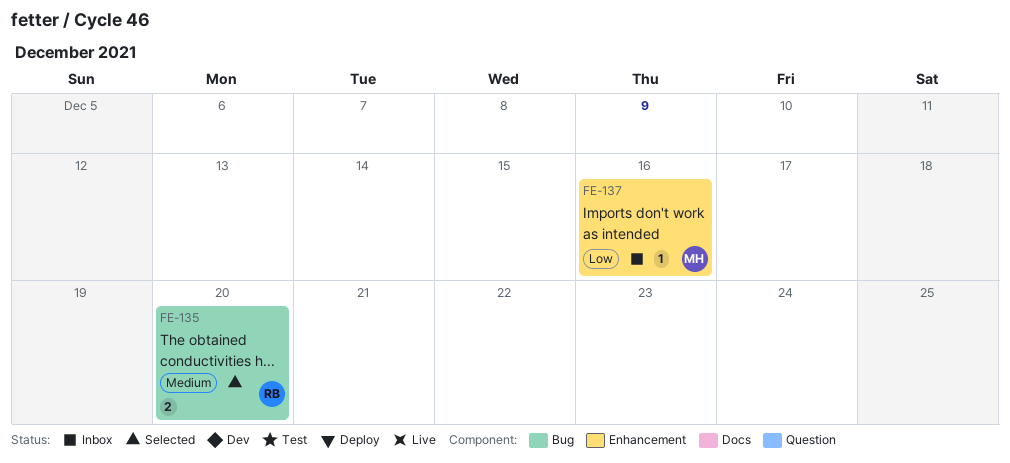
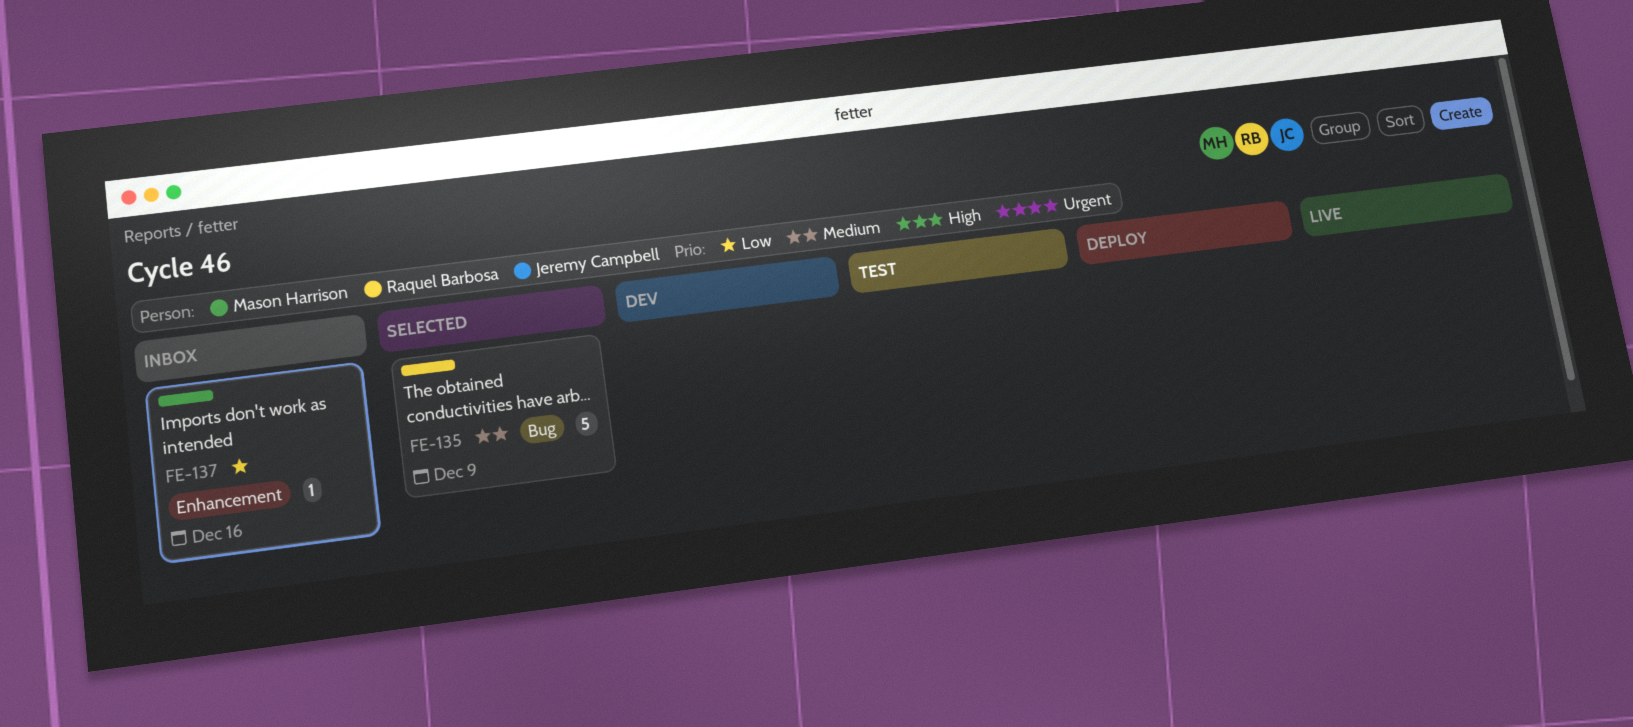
FE-135, estimate: 2 -> 5
FE-135, due: Dec 20 -> Dec 9

